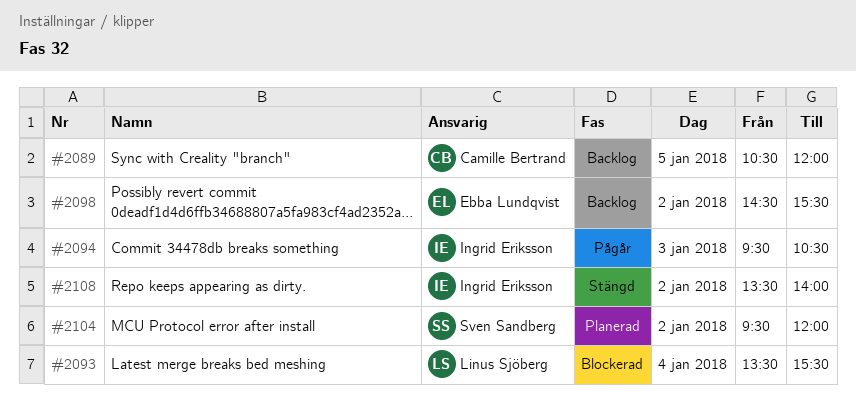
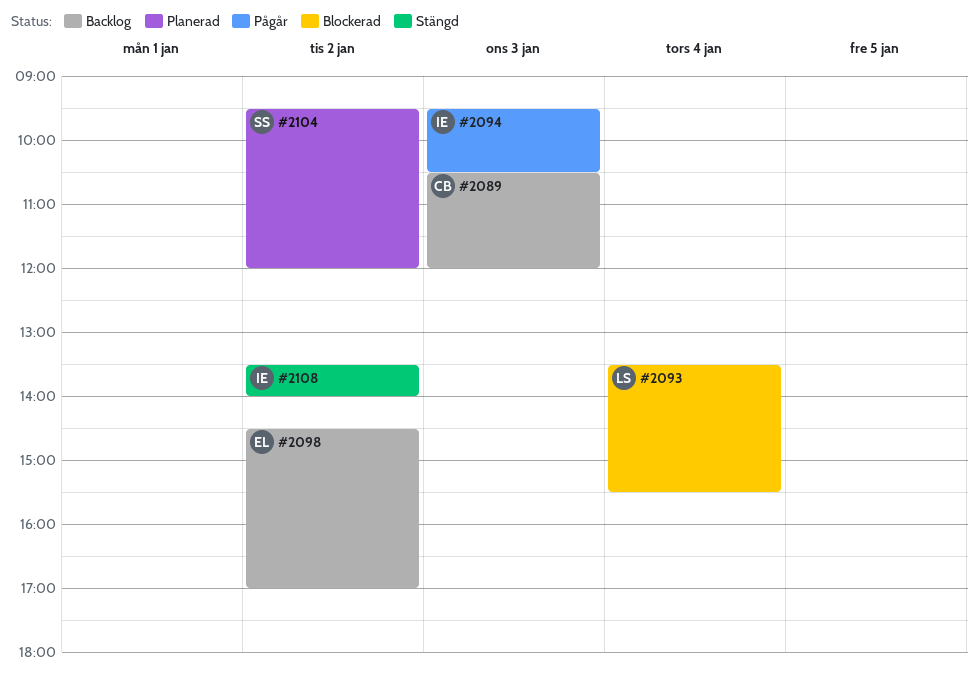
#2089, day: Jan 5 -> Jan 3
#2098, ends: 15:30 -> 17:00

